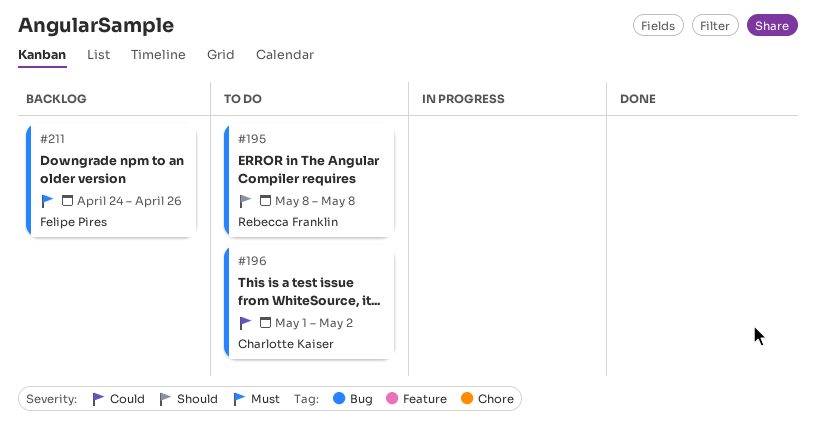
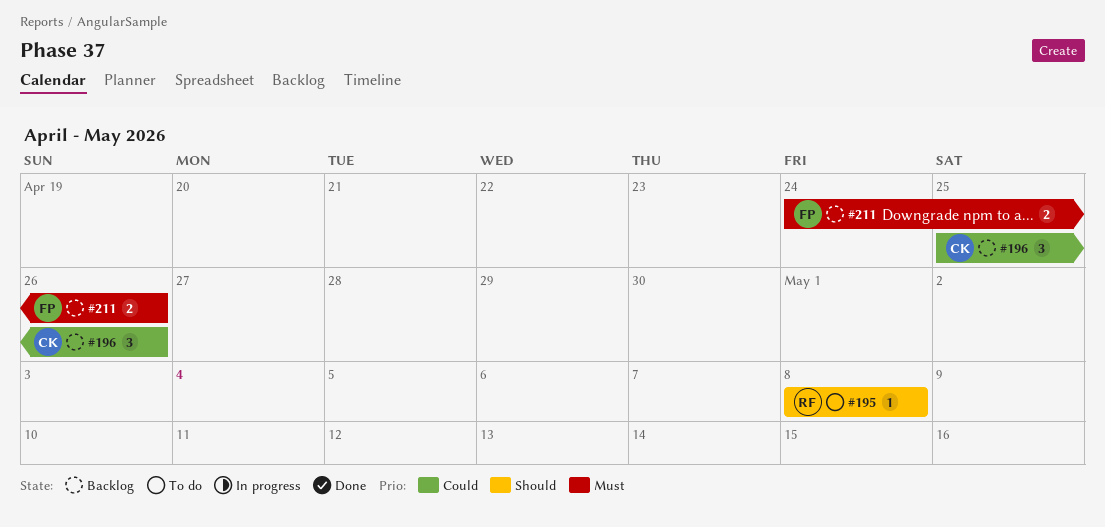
#196, status: To do -> Backlog
#196, start: May 1 -> Apr 25
#196, due: May 2 -> Apr 26

